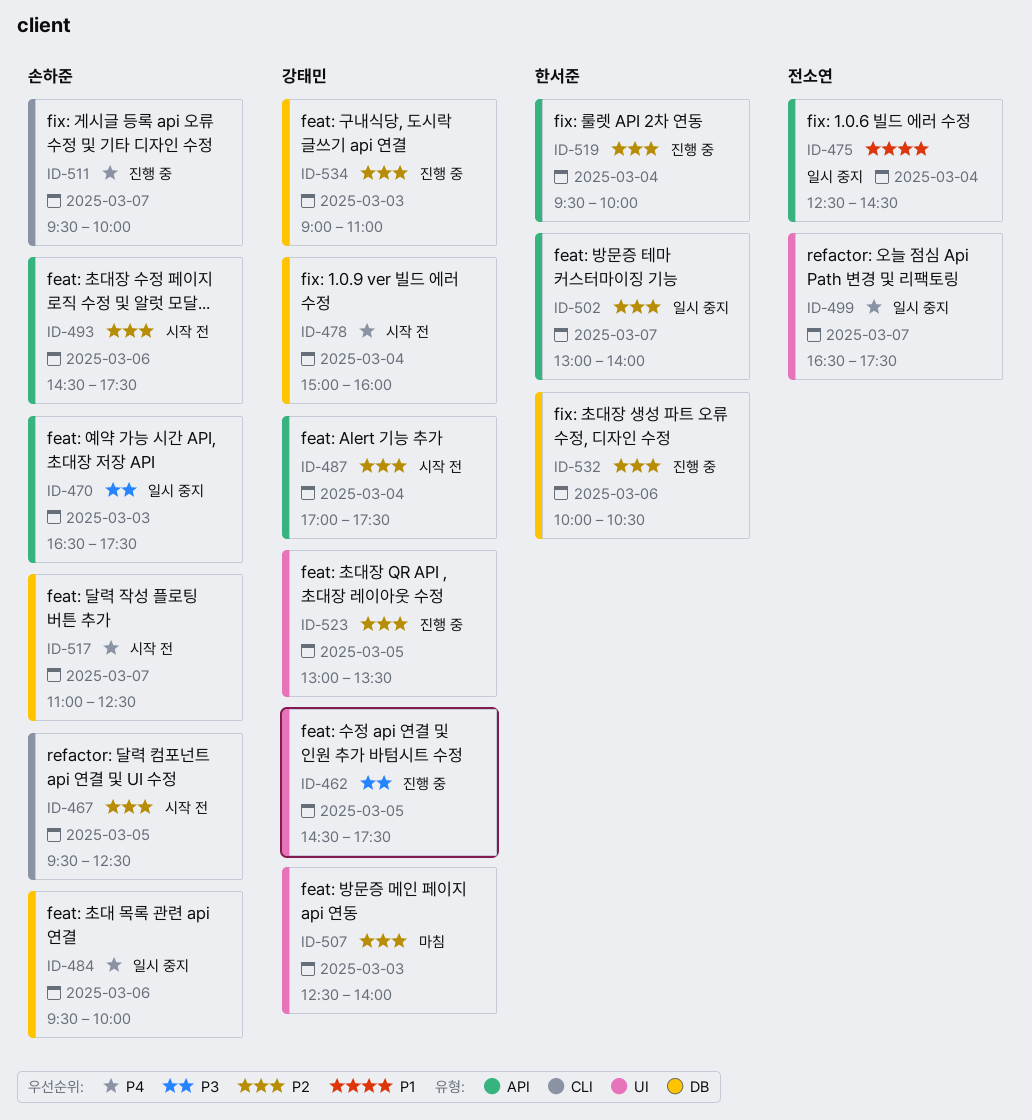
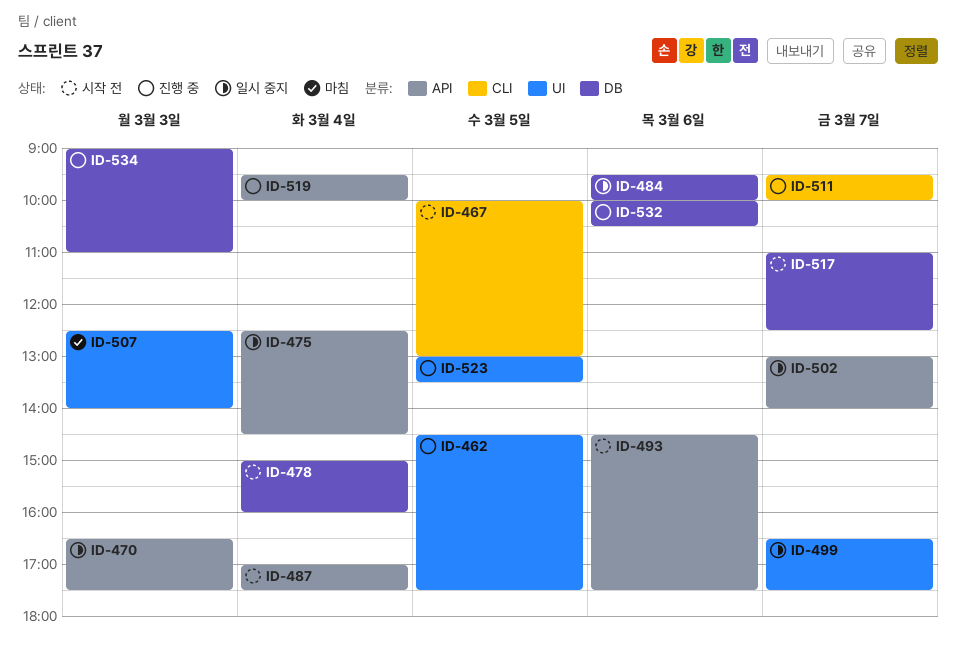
ID-467, begins: 09:30 -> 10:00
ID-467, ends: 12:30 -> 13:00

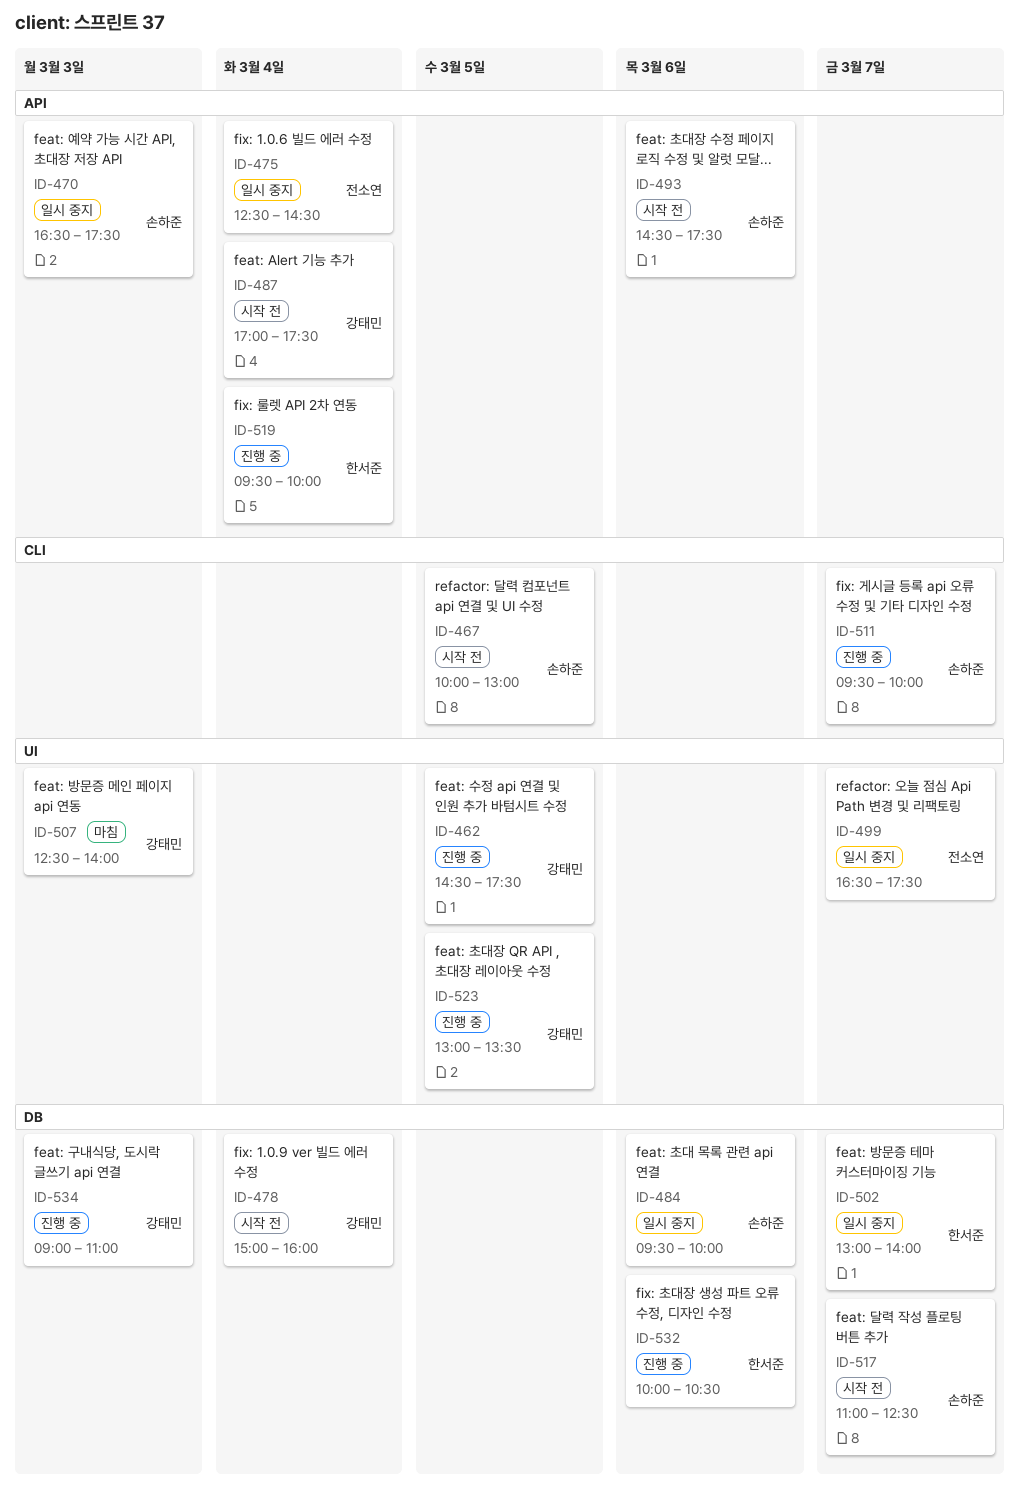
ID-502, label: API -> DB

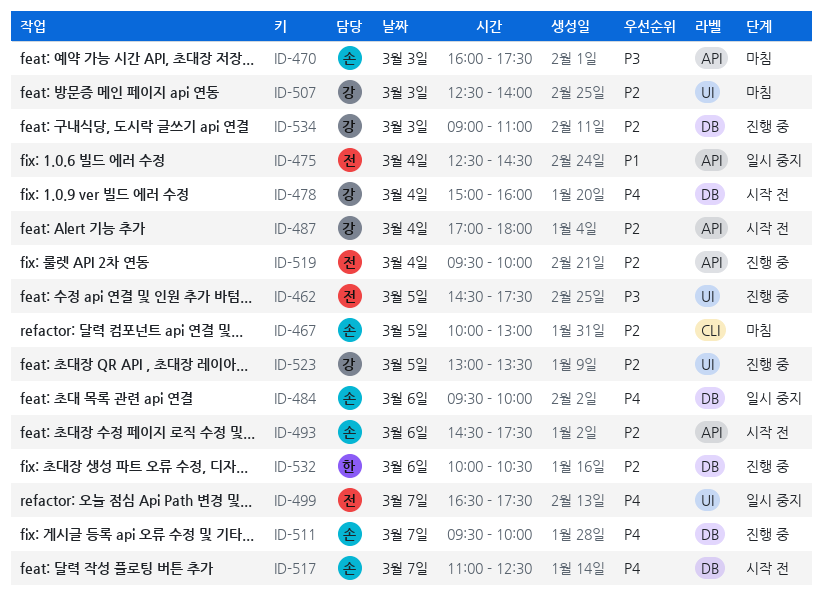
ID-462, owner: 강태민 -> 전소연
ID-467, status: 시작 전 -> 마침
ID-470, status: 일시 중지 -> 마침
ID-470, begins: 16:30 -> 16:00
ID-487, ends: 17:30 -> 18:00
ID-502: present -> none
ID-511, label: CLI -> DB
ID-519, owner: 한서준 -> 전소연

